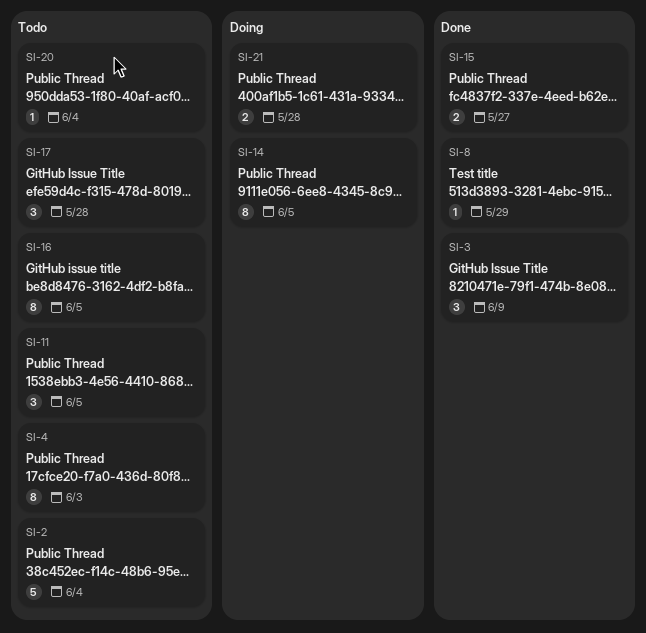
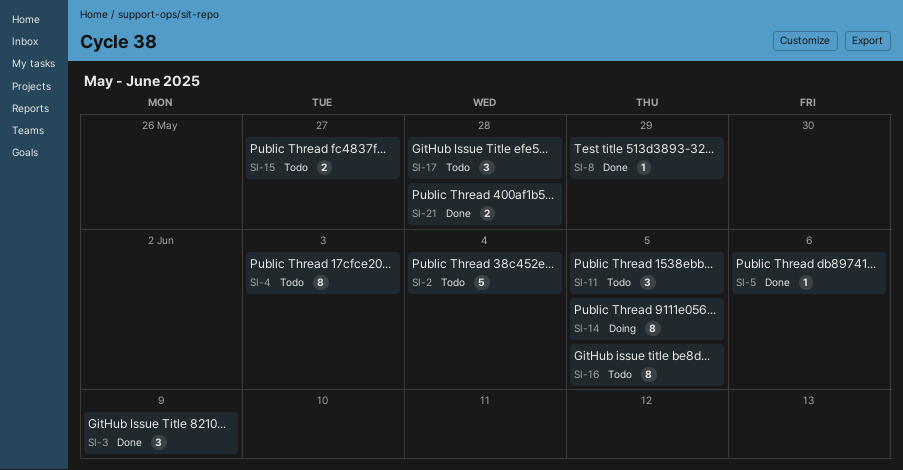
SI-5: none -> present
SI-15, status: Done -> Todo
SI-20: present -> none
SI-21, status: Doing -> Done

